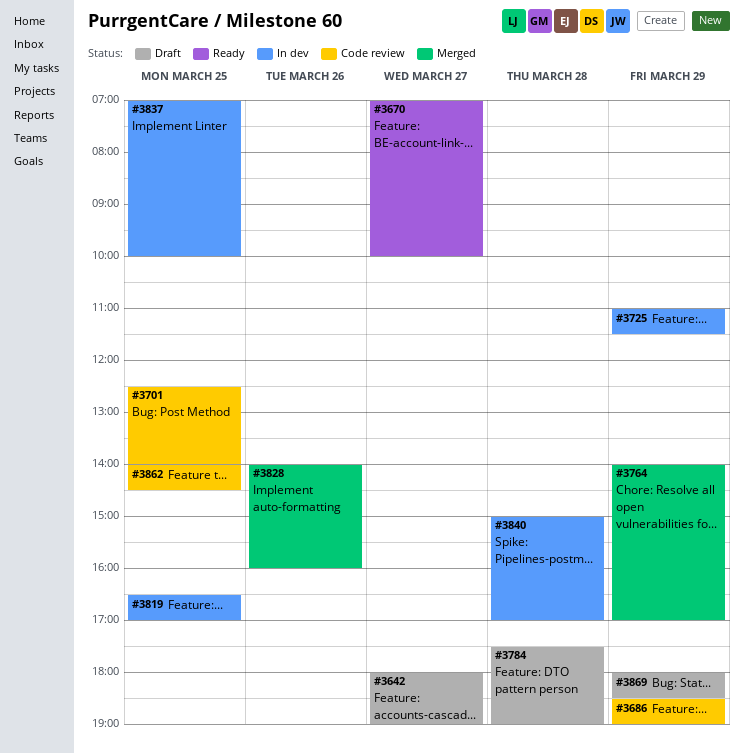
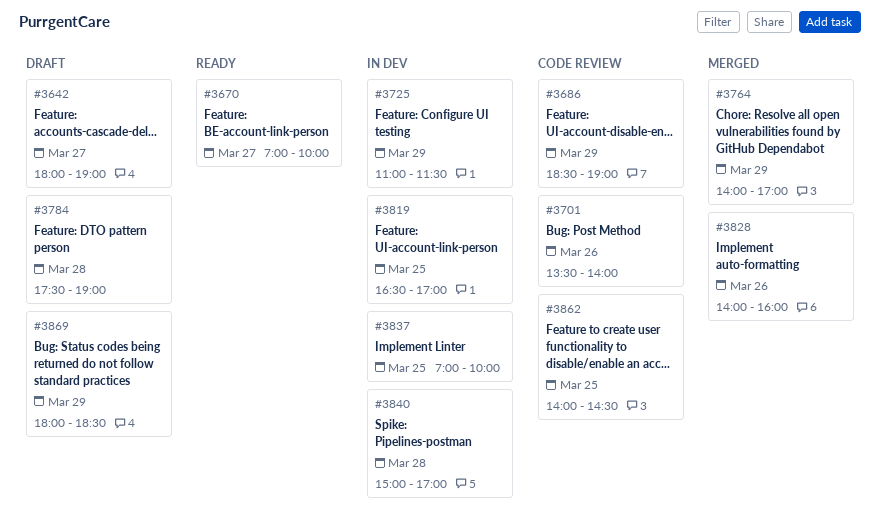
#3701, day: Mar 25 -> Mar 26
#3701, begins: 12:30 -> 13:30

